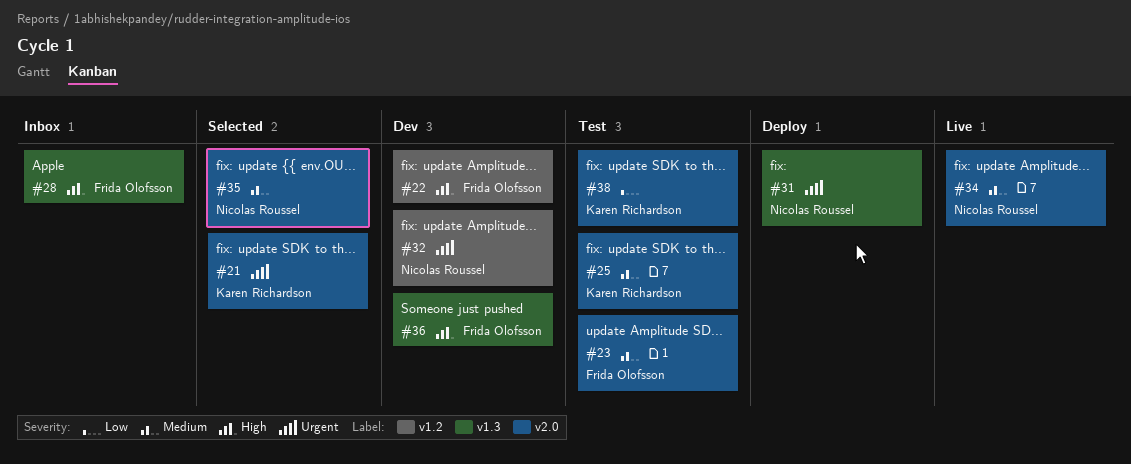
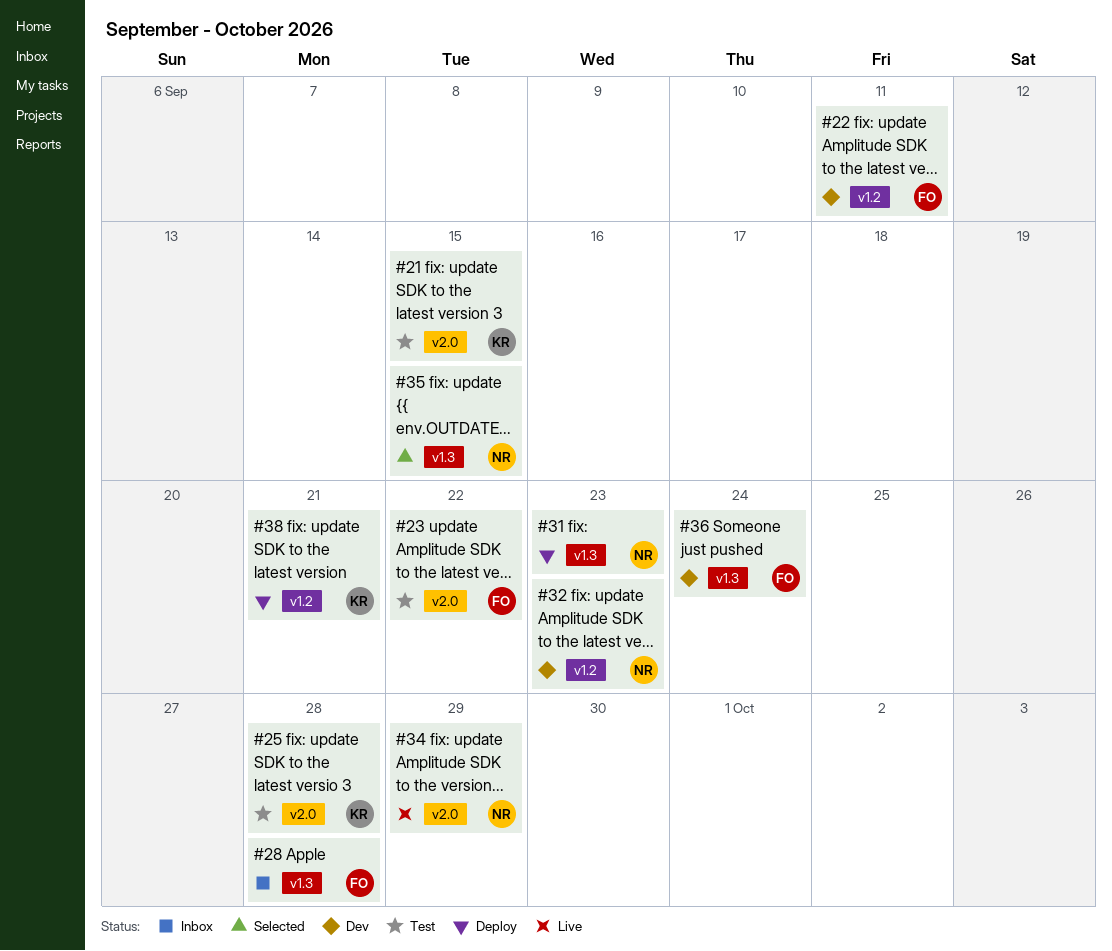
#21, status: Selected -> Test
#35, label: v2.0 -> v1.3
#38, status: Test -> Deploy
#38, label: v2.0 -> v1.2

